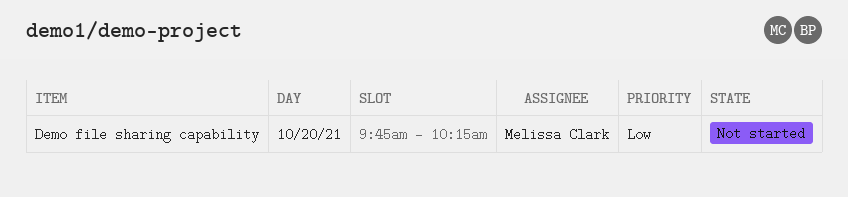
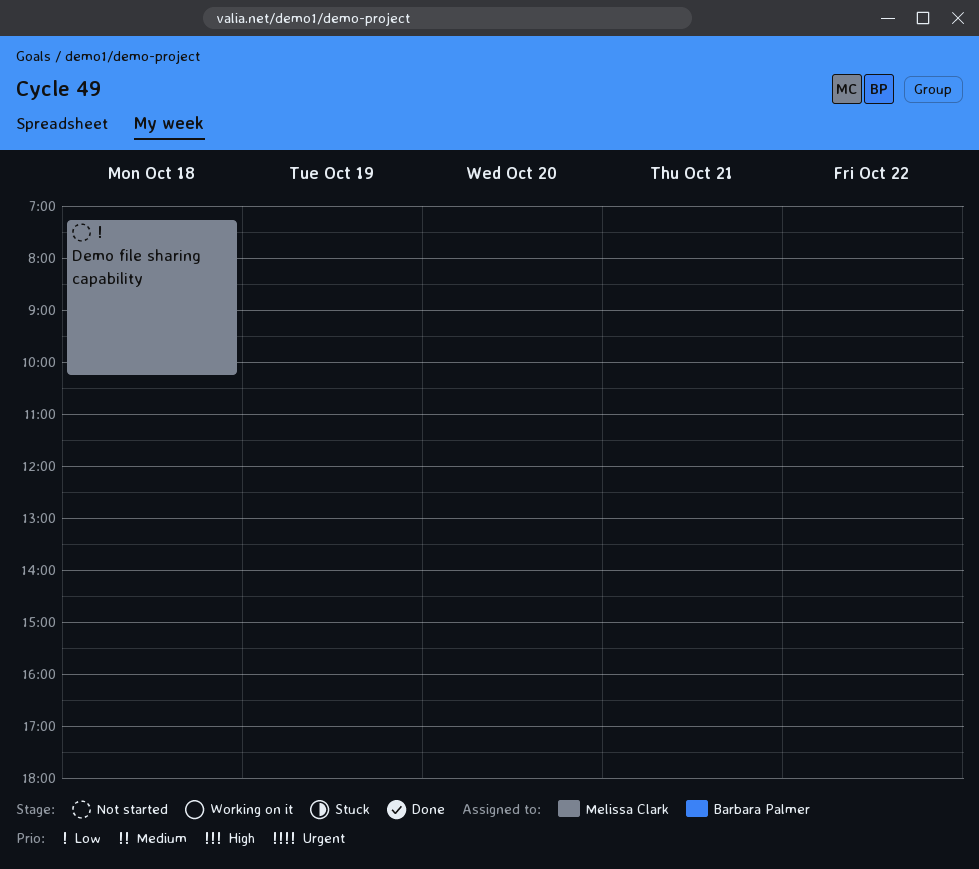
Demo file sharing capability, day: Oct 20 -> Oct 18
Demo file sharing capability, begins: 09:45 -> 07:15

